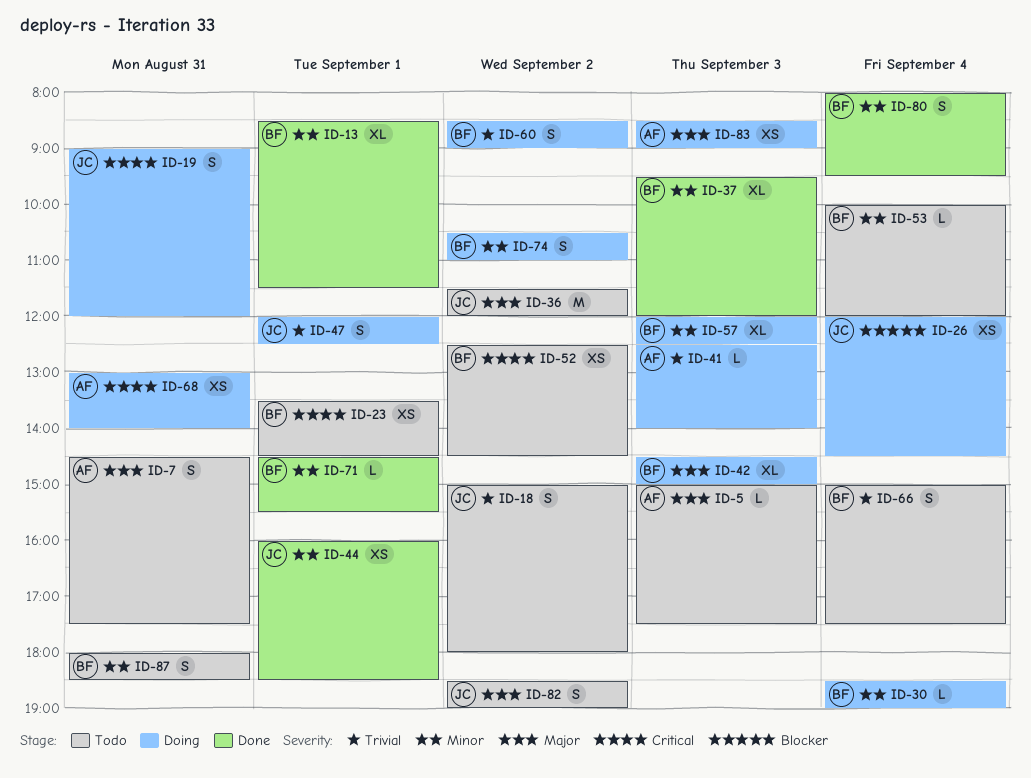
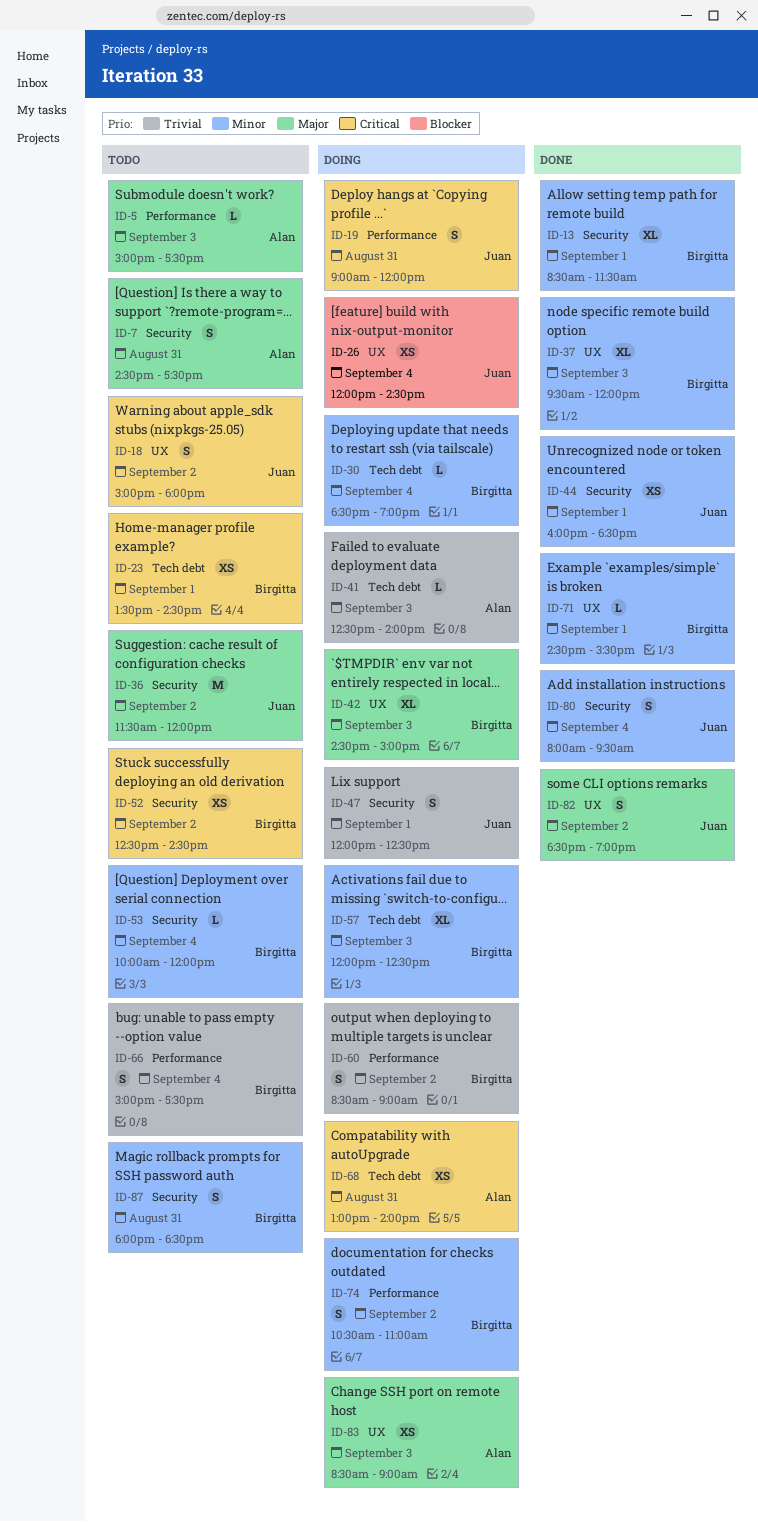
ID-18, priority: Trivial -> Critical
ID-80, owner: Birgitta -> Juan
ID-82, status: Todo -> Done

